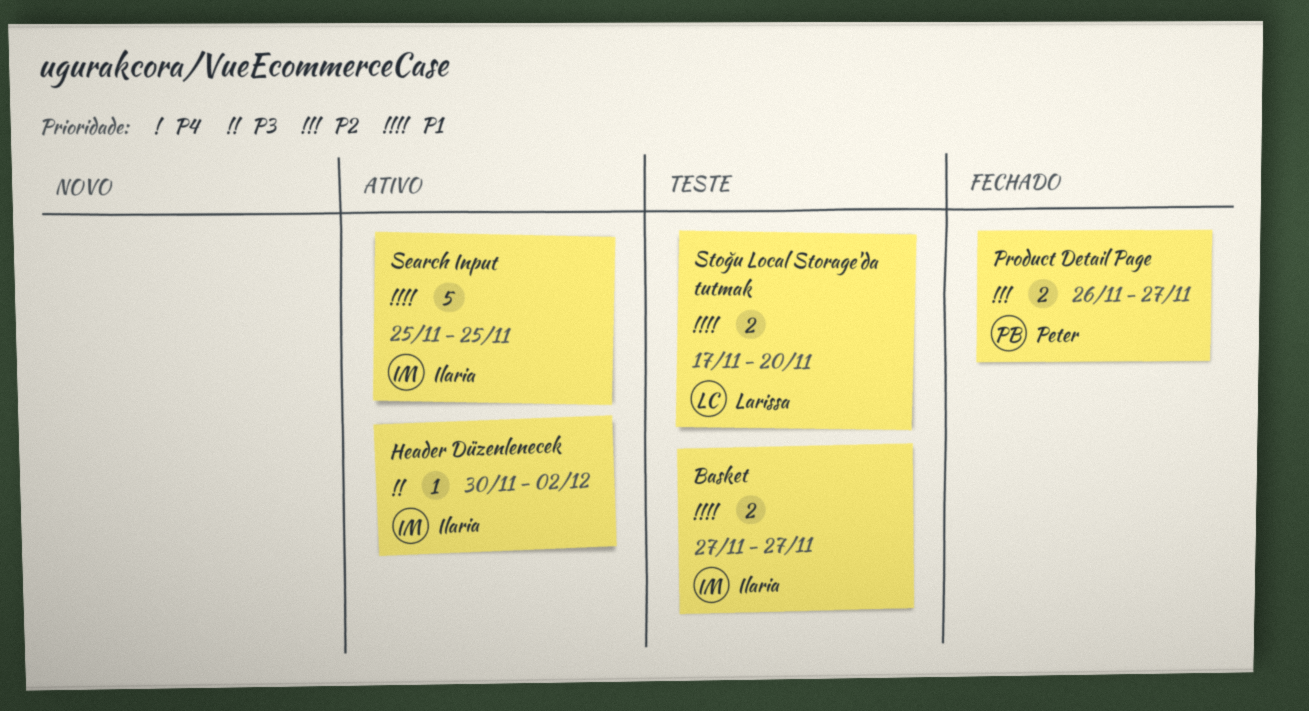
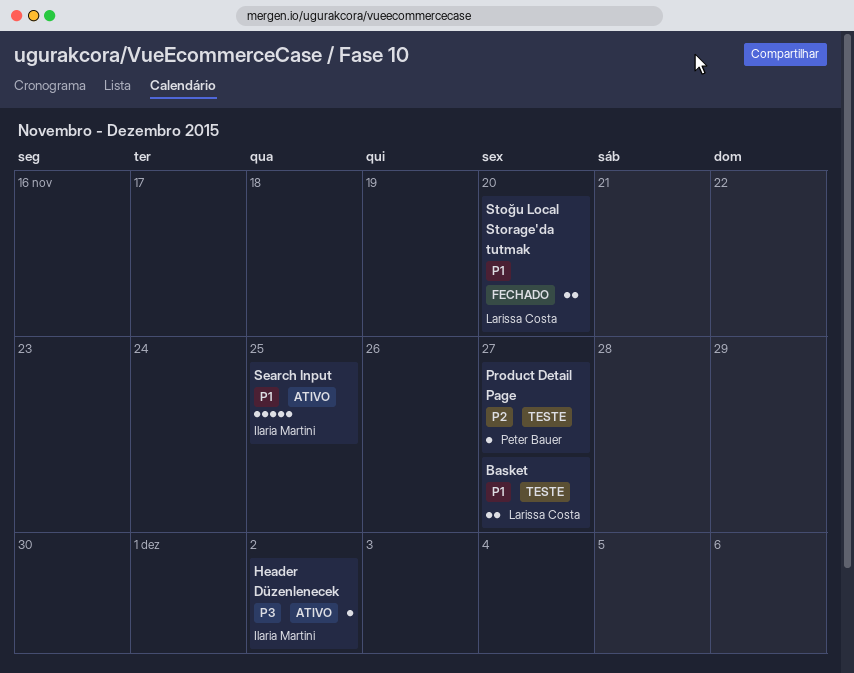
Basket, owner: Ilaria Martini -> Larissa Costa
Product Detail Page, status: Fechado -> Teste
Product Detail Page, estimate: 2 -> 1
Stoğu Local Storage'da tutmak, status: Teste -> Fechado

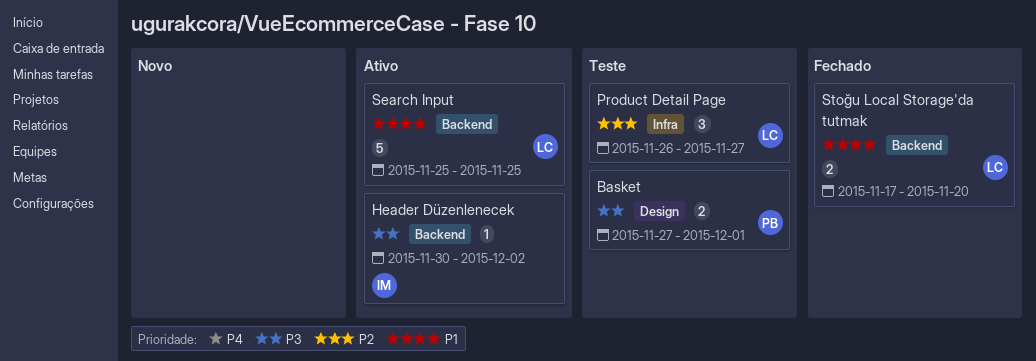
Basket, owner: Larissa Costa -> Peter Bauer
Basket, priority: P1 -> P3
Basket, due: Nov 27 -> Dec 1
Product Detail Page, owner: Peter Bauer -> Larissa Costa
Product Detail Page, estimate: 1 -> 3
Search Input, owner: Ilaria Martini -> Larissa Costa

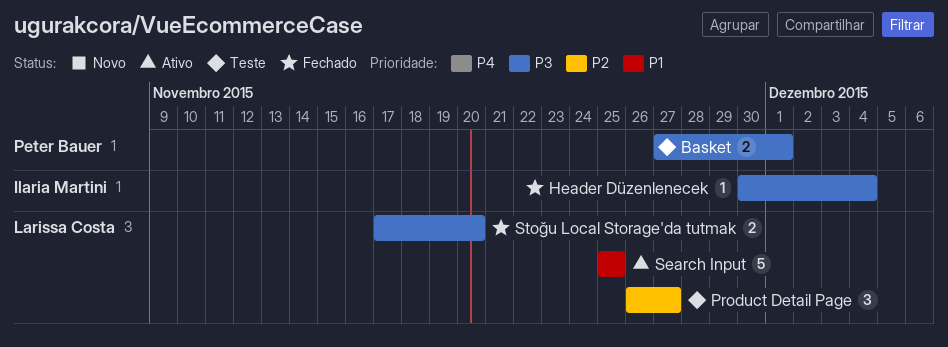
Header Düzenlenecek, status: Ativo -> Fechado
Header Düzenlenecek, due: Dec 2 -> Dec 4
Stoğu Local Storage'da tutmak, priority: P1 -> P3

